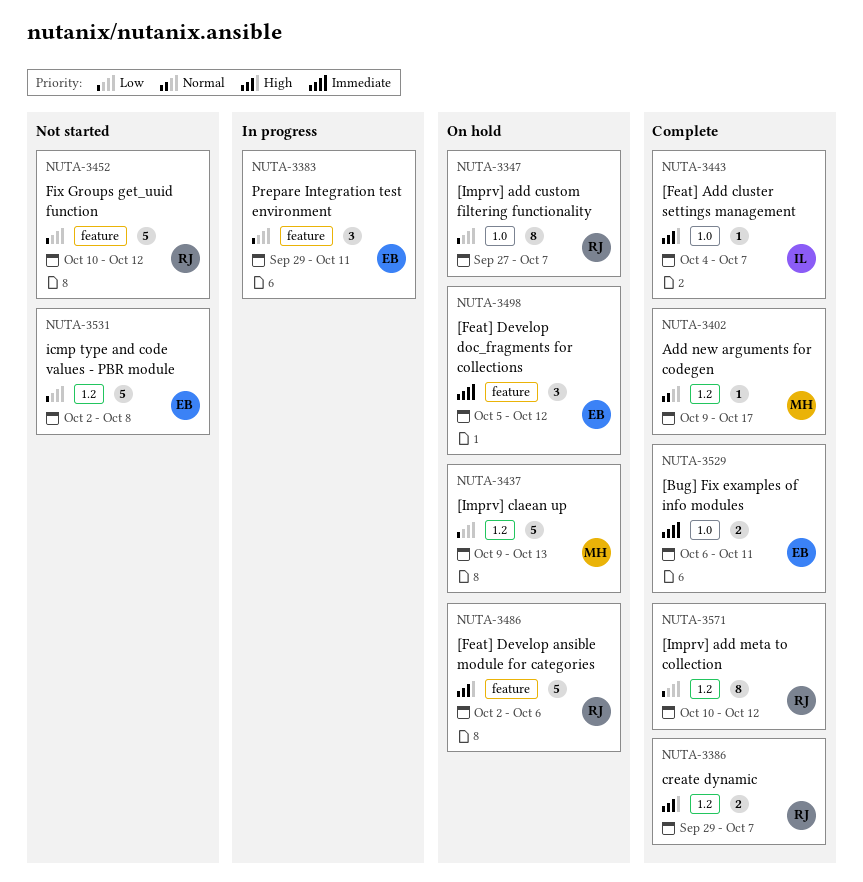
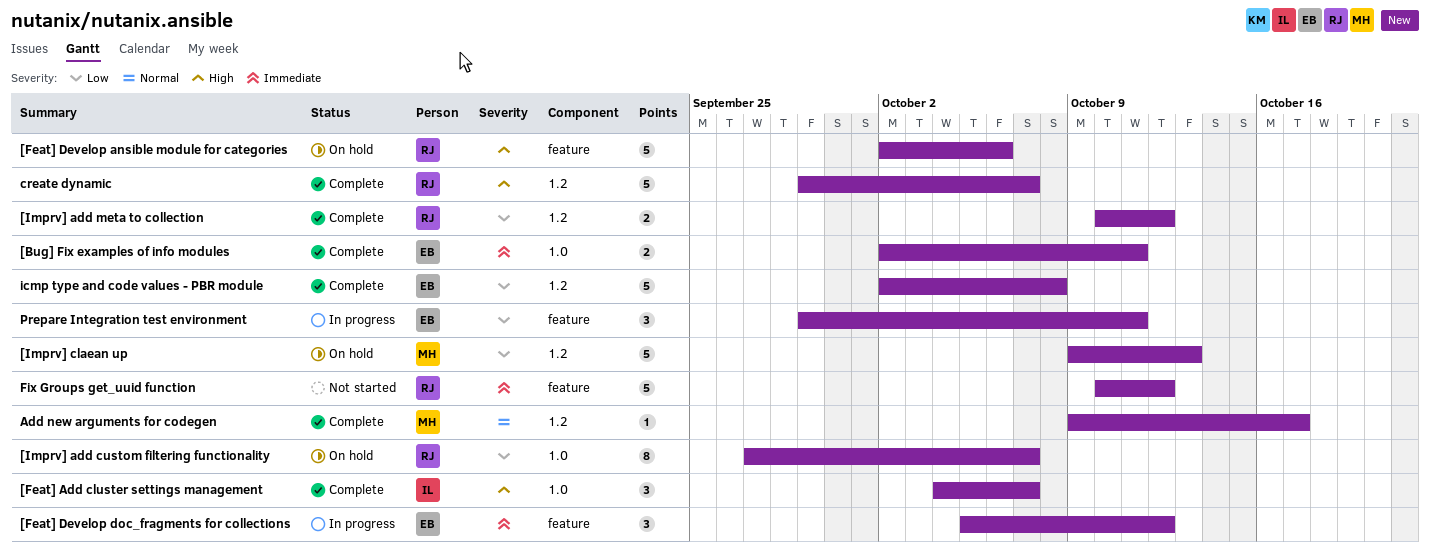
[Bug] Fix examples of info modules, start: Oct 6 -> Oct 2
[Feat] Add cluster settings management, estimate: 1 -> 3
[Feat] Develop doc_fragments for collections, status: On hold -> In progress
[Imprv] add meta to collection, estimate: 8 -> 2
create dynamic, estimate: 2 -> 5
Fix Groups get_uuid function, priority: Low -> Immediate
icmp type and code values - PBR module, status: Not started -> Complete

